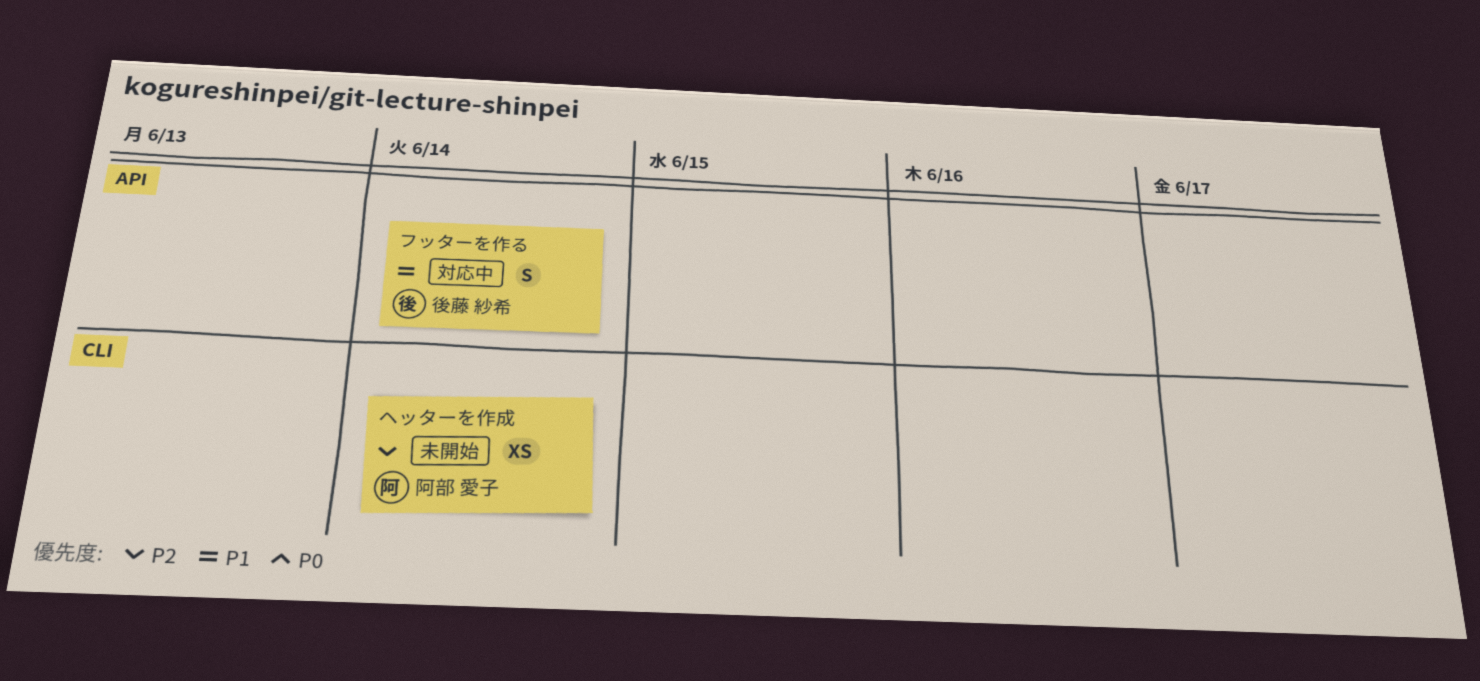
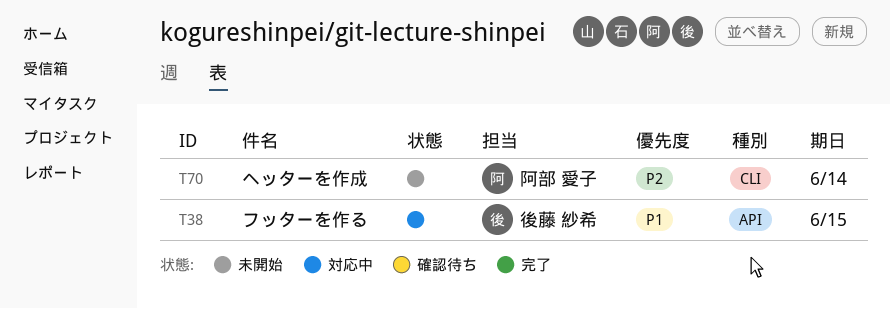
フッターを作る, due: Jun 14 -> Jun 15

